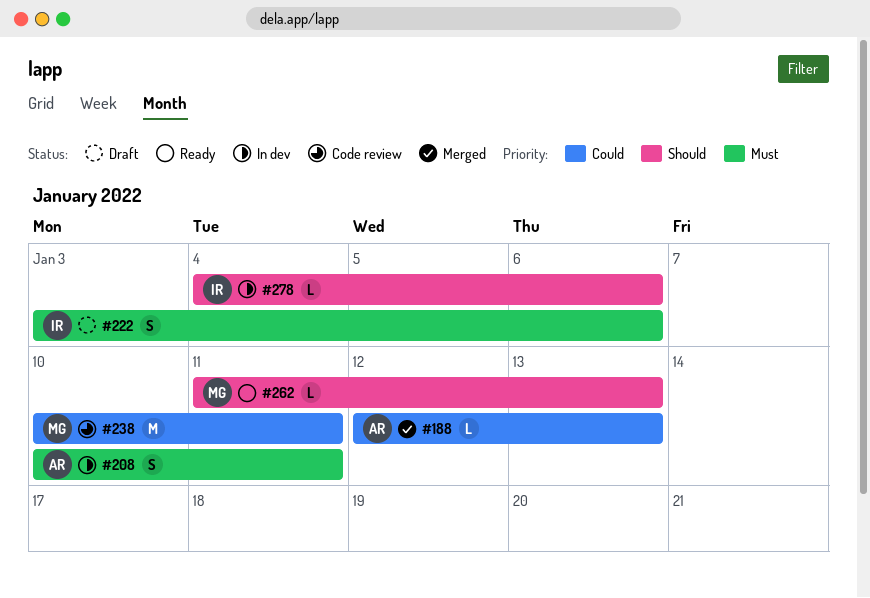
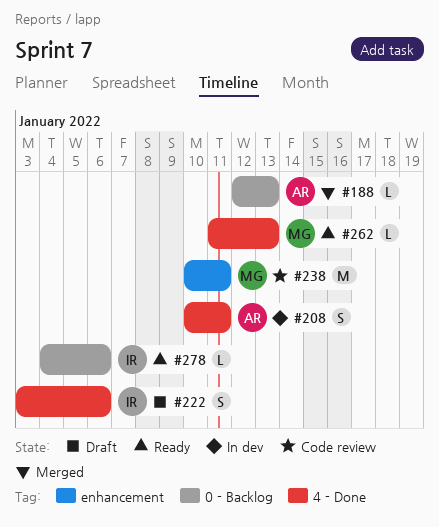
#278, status: In dev -> Ready

